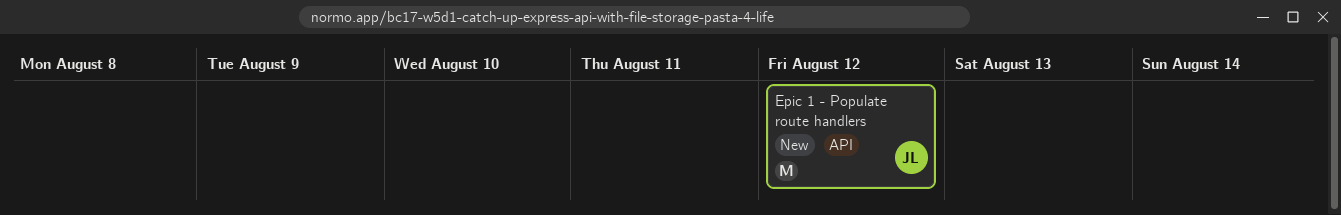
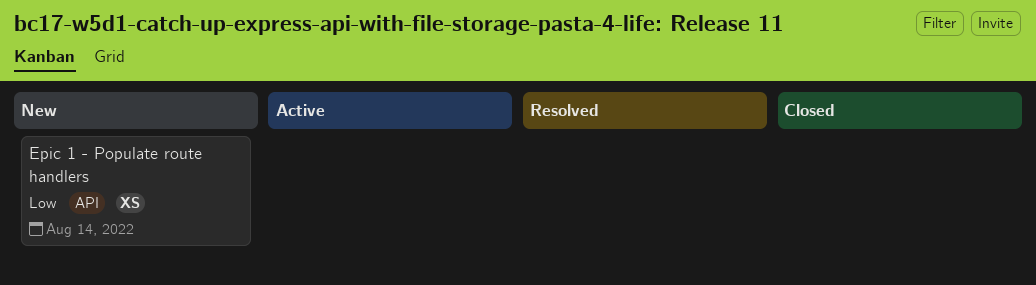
Epic 1 - Populate route handlers, estimate: M -> XS
Epic 1 - Populate route handlers, due: Aug 12 -> Aug 14

